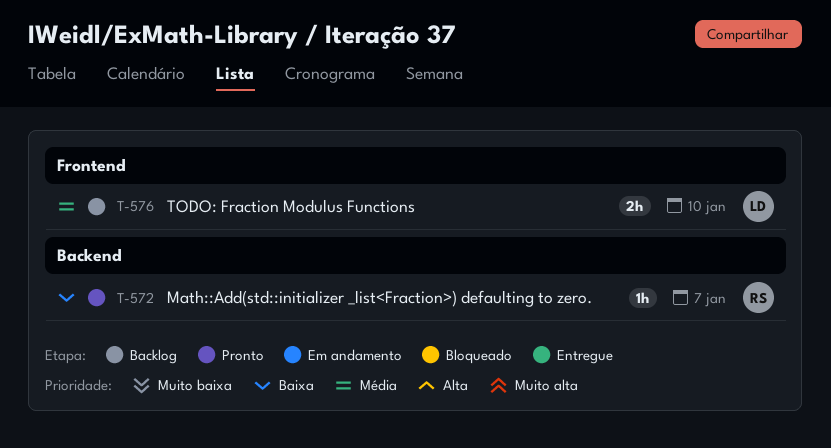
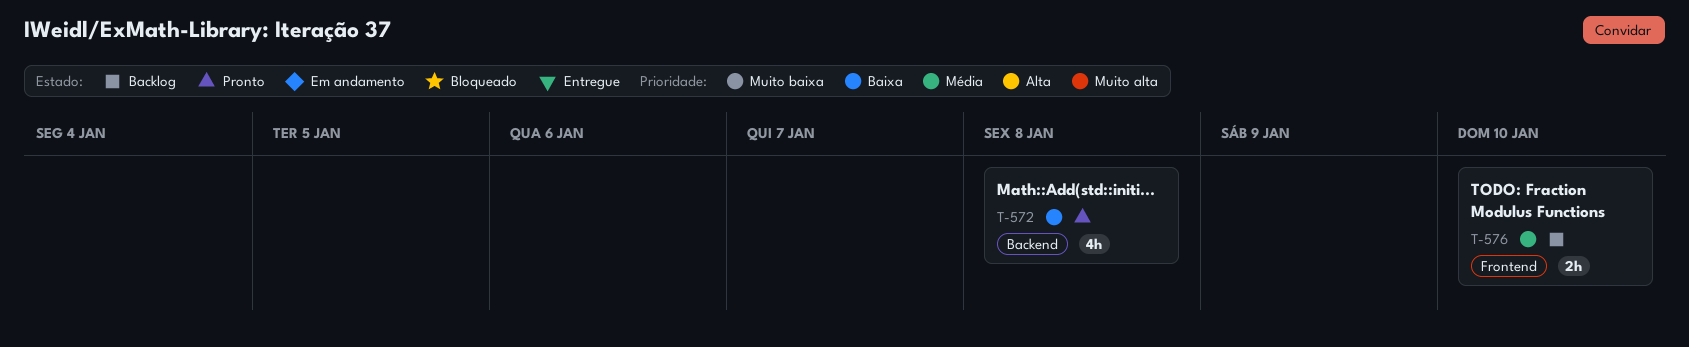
T-572, estimate: 1h -> 4h
T-572, due: Jan 7 -> Jan 8

